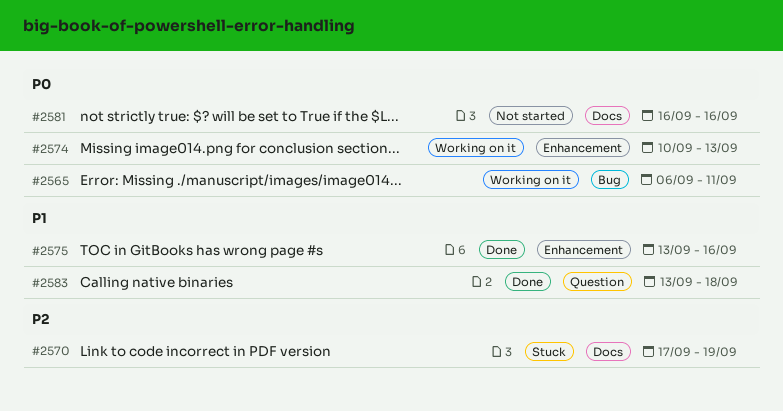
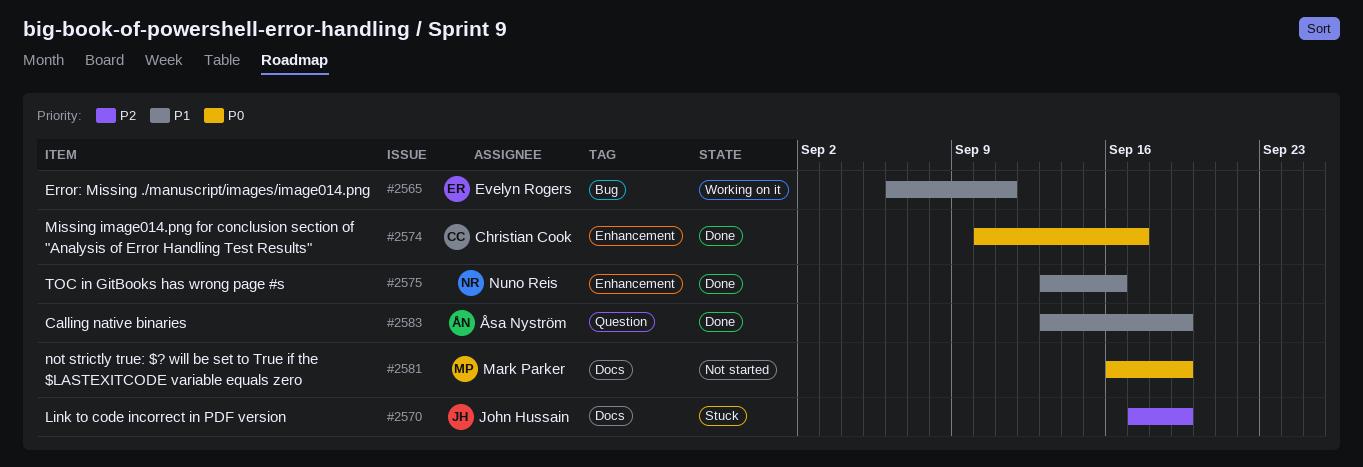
#2565, priority: P0 -> P1
#2574, status: Working on it -> Done
#2574, due: Sep 13 -> Sep 17
#2581, due: Sep 16 -> Sep 19
#2583, due: Sep 18 -> Sep 19

